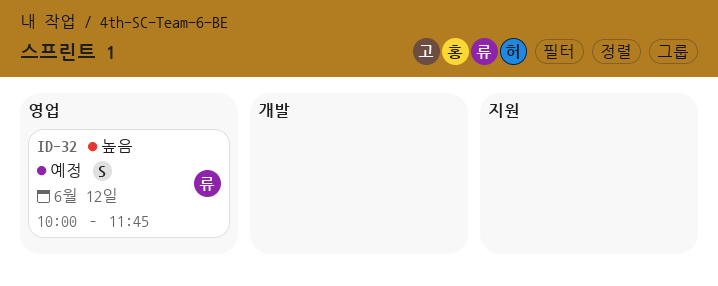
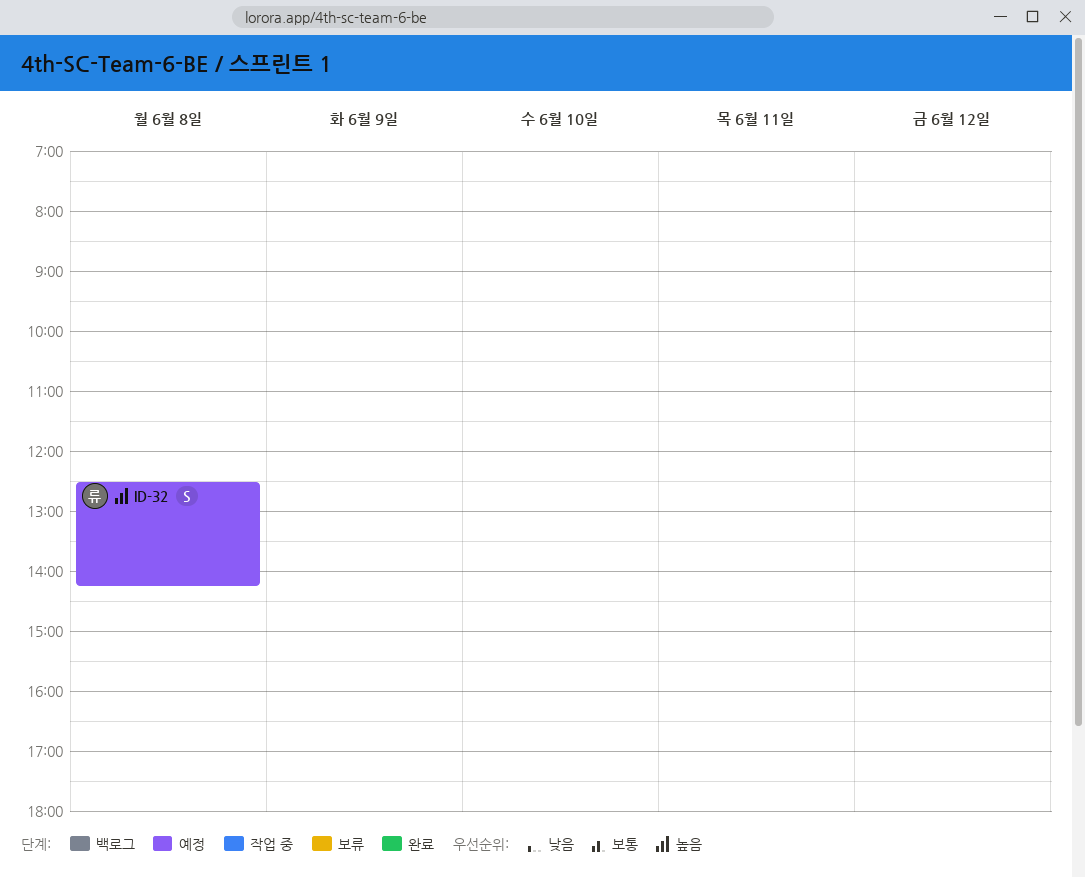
ID-32, day: Jun 12 -> Jun 8
ID-32, begins: 10:00 -> 12:30
ID-32, ends: 11:45 -> 14:15

